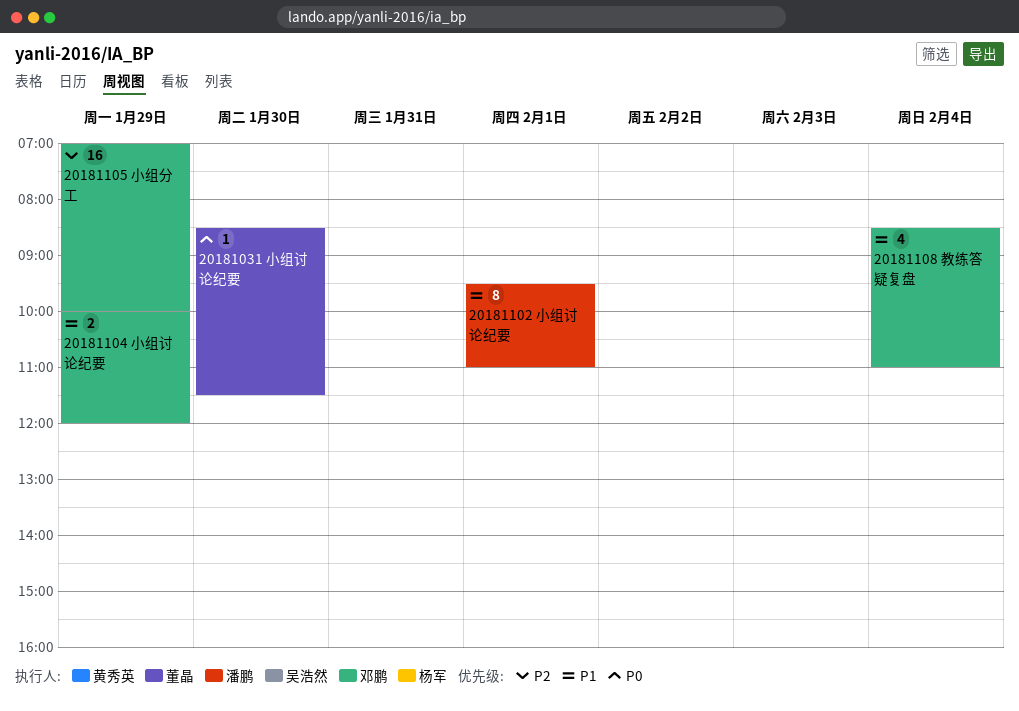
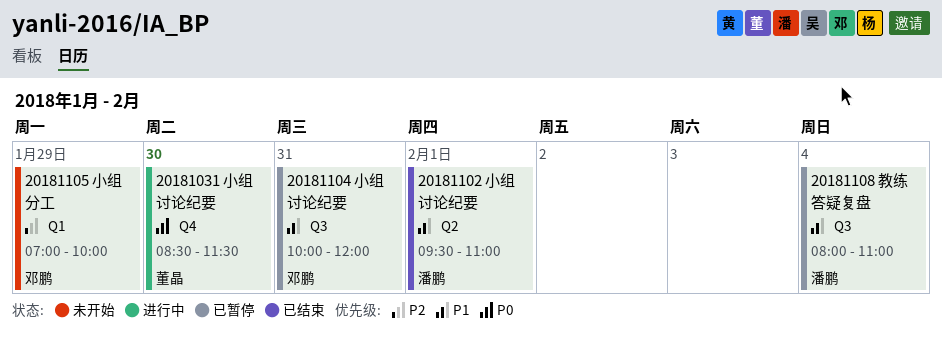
20181104 小组讨论纪要, day: Jan 29 -> Jan 31
20181108 教练答疑复盘, owner: 邓鹏 -> 潘鹏
20181108 教练答疑复盘, begins: 08:30 -> 08:00

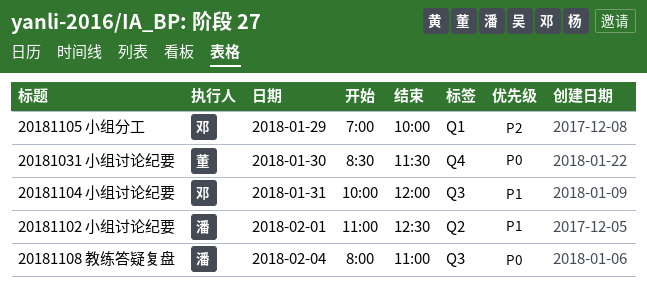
20181102 小组讨论纪要, begins: 09:30 -> 11:00
20181102 小组讨论纪要, ends: 11:00 -> 12:30
20181108 教练答疑复盘, priority: P1 -> P0

